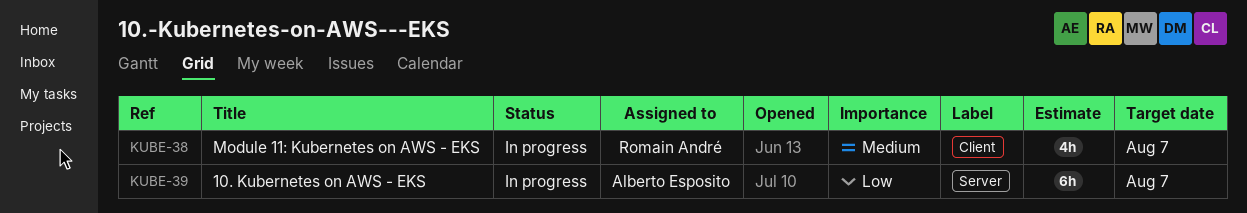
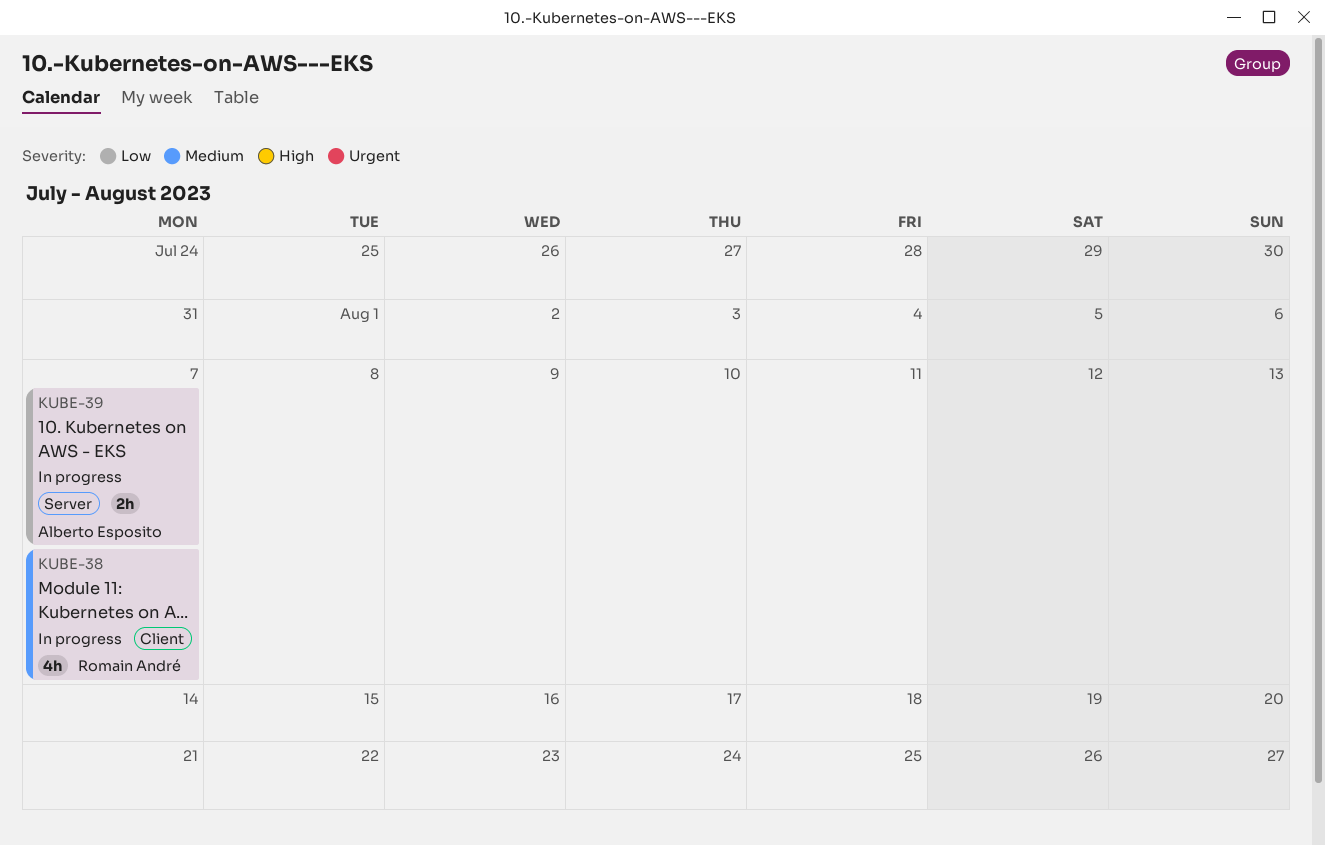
KUBE-39, estimate: 6h -> 2h

